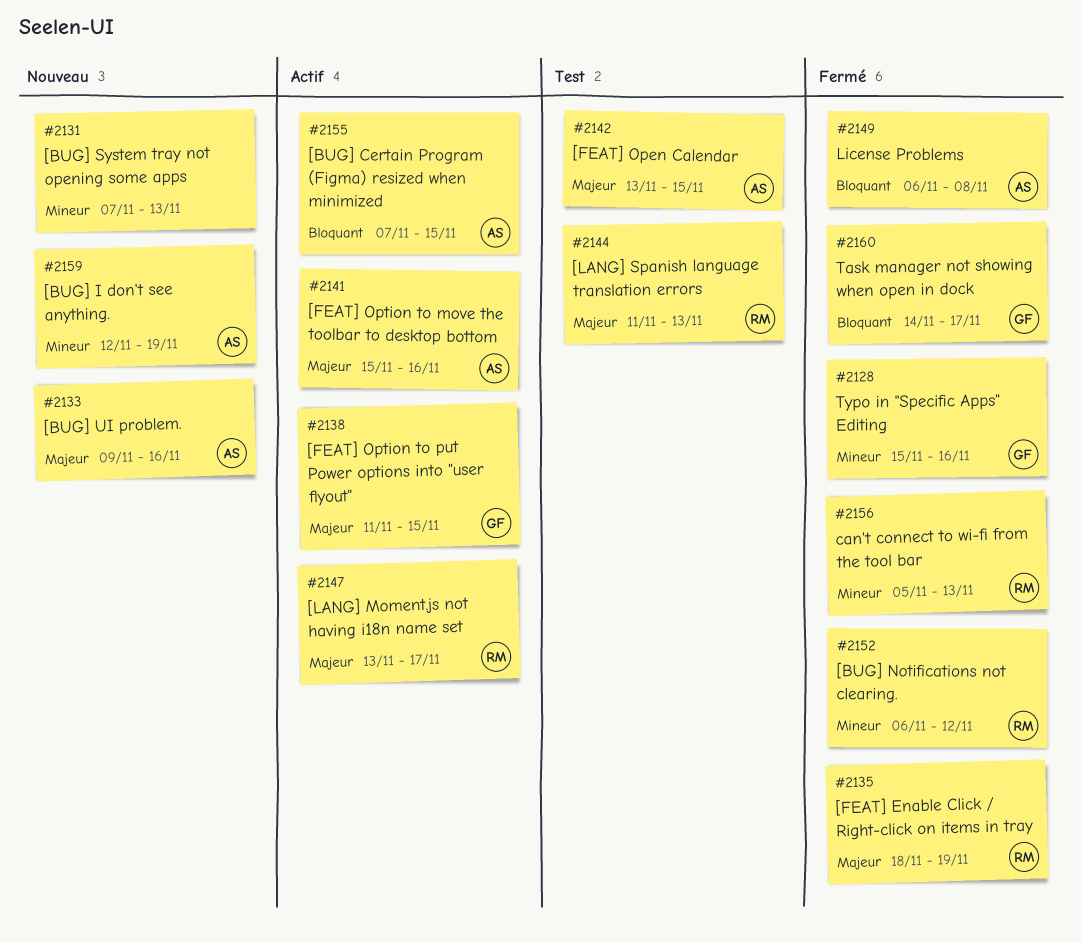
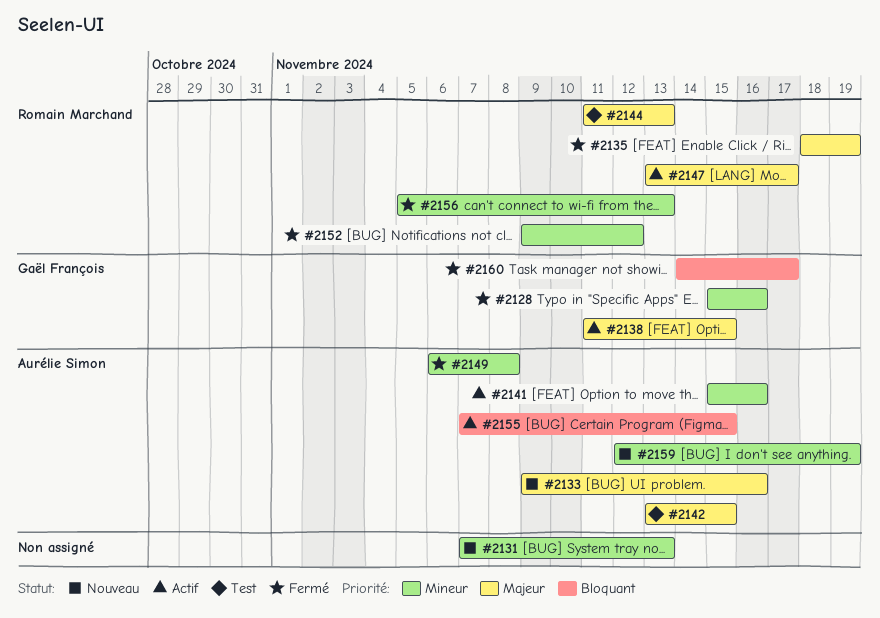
#2141, priority: Majeur -> Mineur
#2149, priority: Bloquant -> Mineur
#2152, start: Nov 6 -> Nov 9

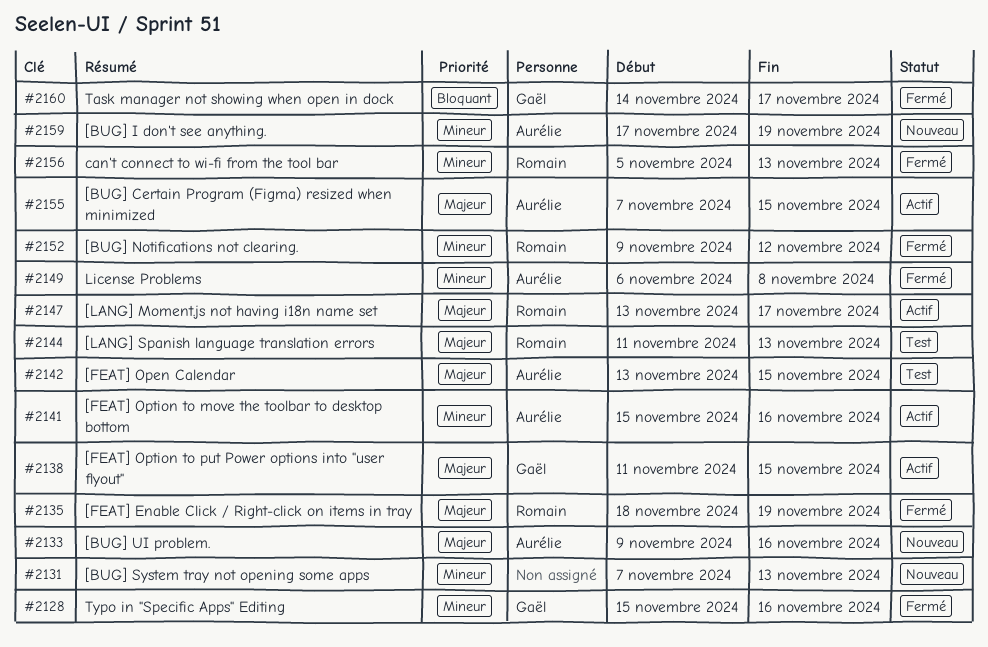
#2155, priority: Bloquant -> Majeur
#2159, start: Nov 12 -> Nov 17

